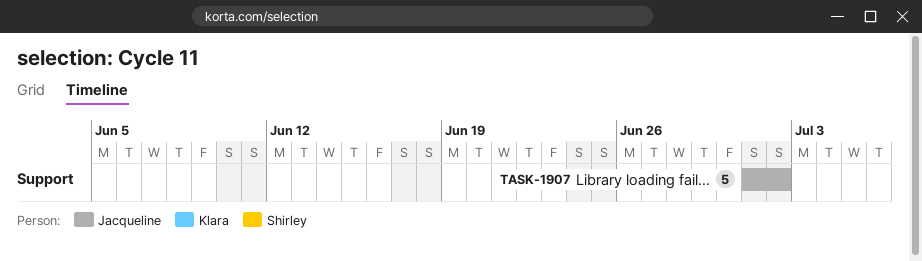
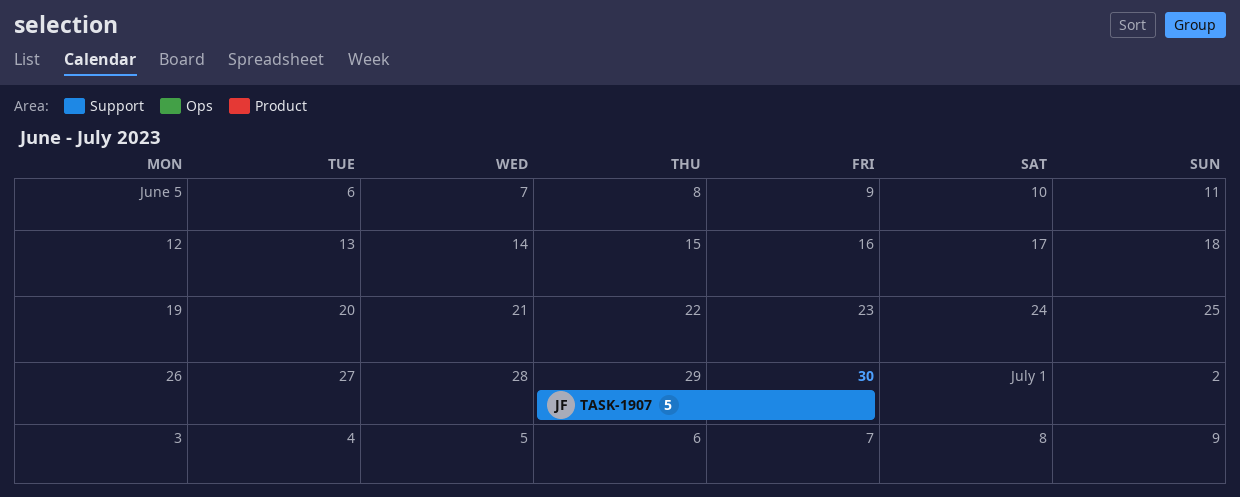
TASK-1907, start: Jul 1 -> Jun 29
TASK-1907, due: Jul 2 -> Jun 30

